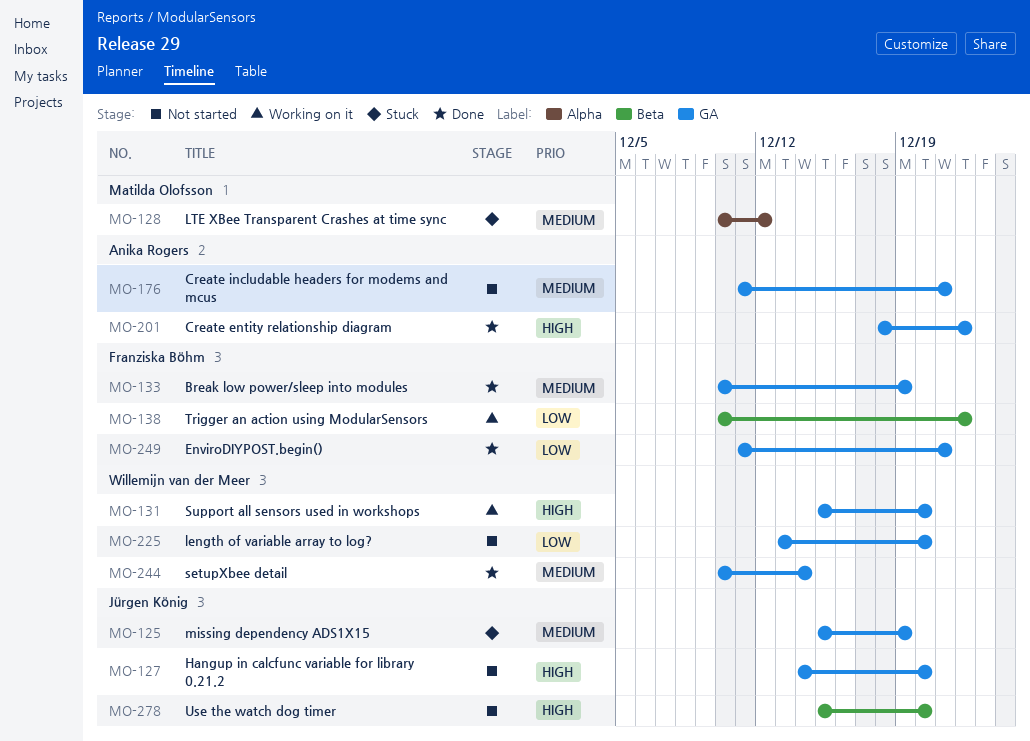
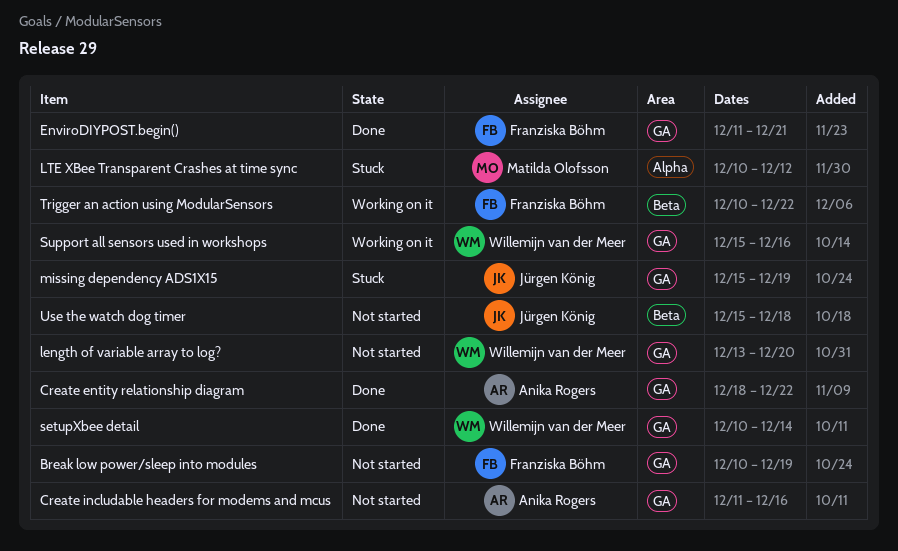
Break low power/sleep into modules, status: Done -> Not started
Create includable headers for modems and mcus, due: Dec 21 -> Dec 16
Hangup in calcfunc variable for library 0.21.2: present -> none
Support all sensors used in workshops, due: Dec 20 -> Dec 16
Use the watch dog timer, due: Dec 20 -> Dec 18

